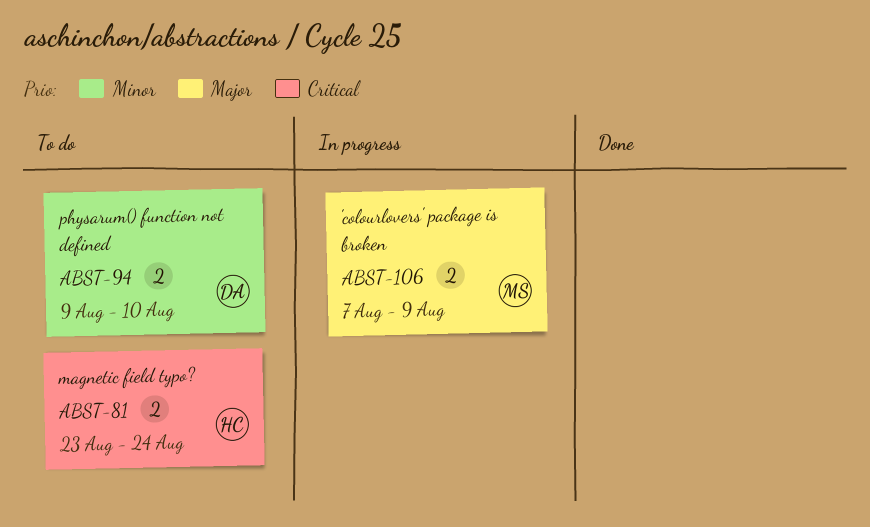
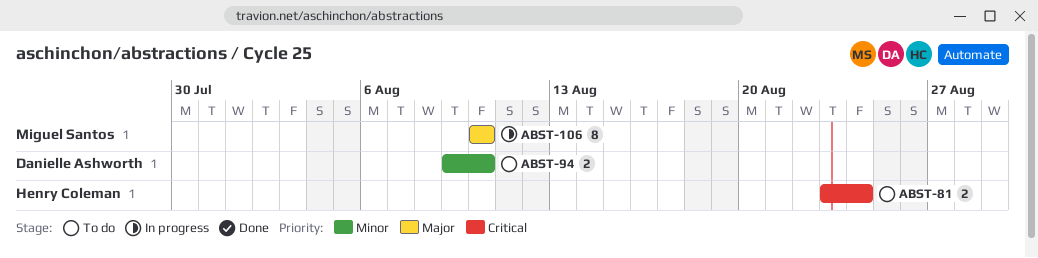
ABST-106, estimate: 2 -> 8
ABST-106, start: Aug 7 -> Aug 10
ABST-106, due: Aug 9 -> Aug 10

